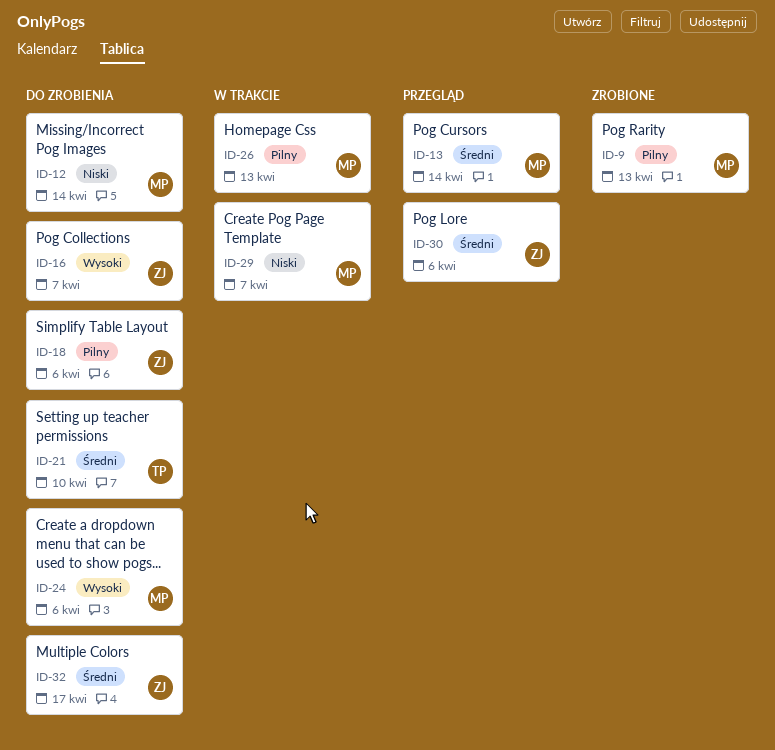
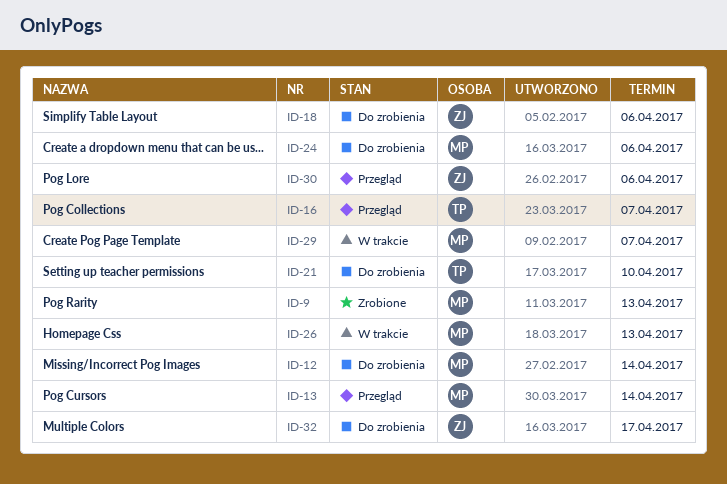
ID-16, status: Do zrobienia -> Przegląd
ID-16, owner: ZJ -> TP

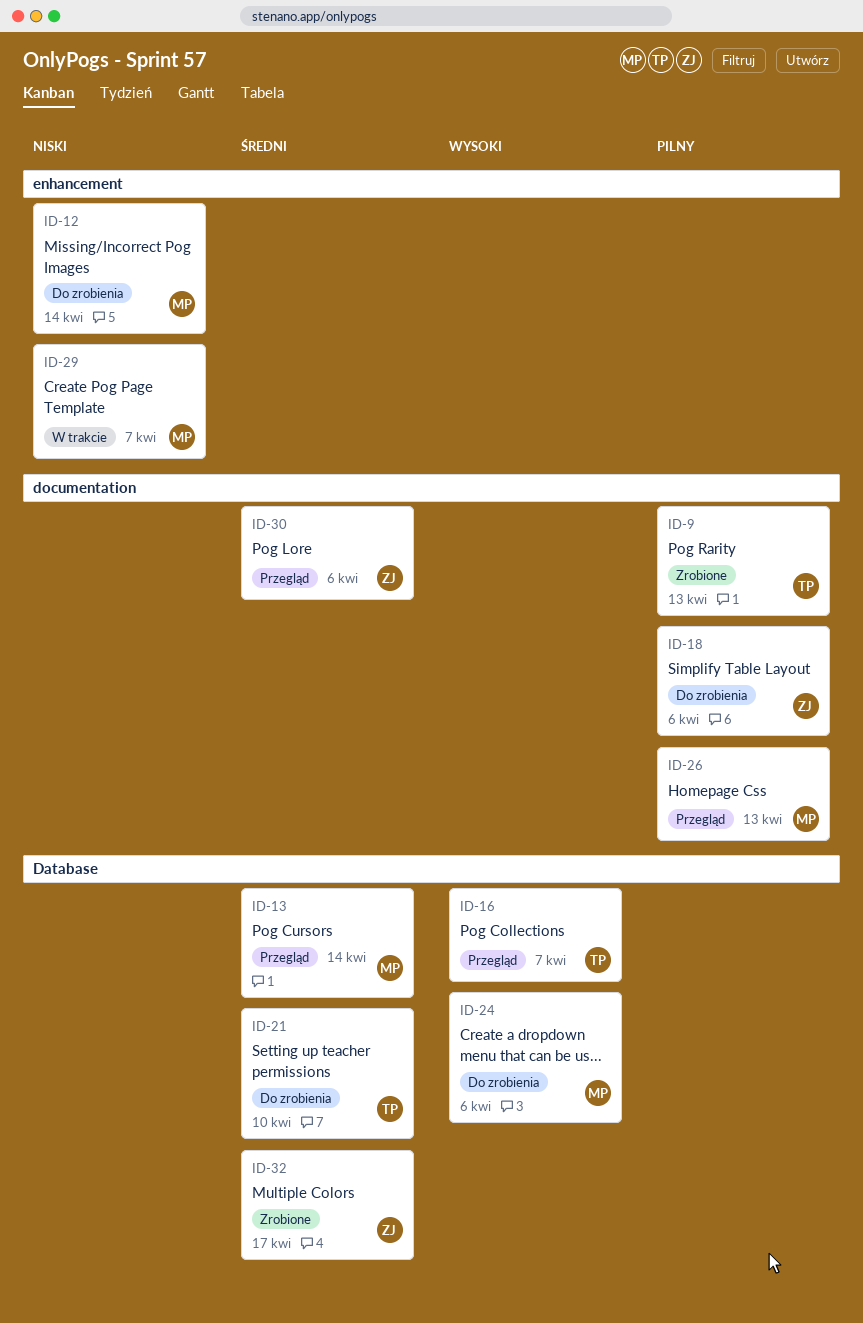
ID-9, owner: MP -> TP
ID-26, status: W trakcie -> Przegląd
ID-32, status: Do zrobienia -> Zrobione

